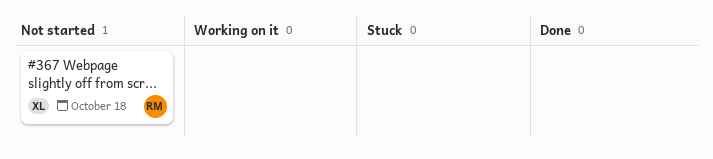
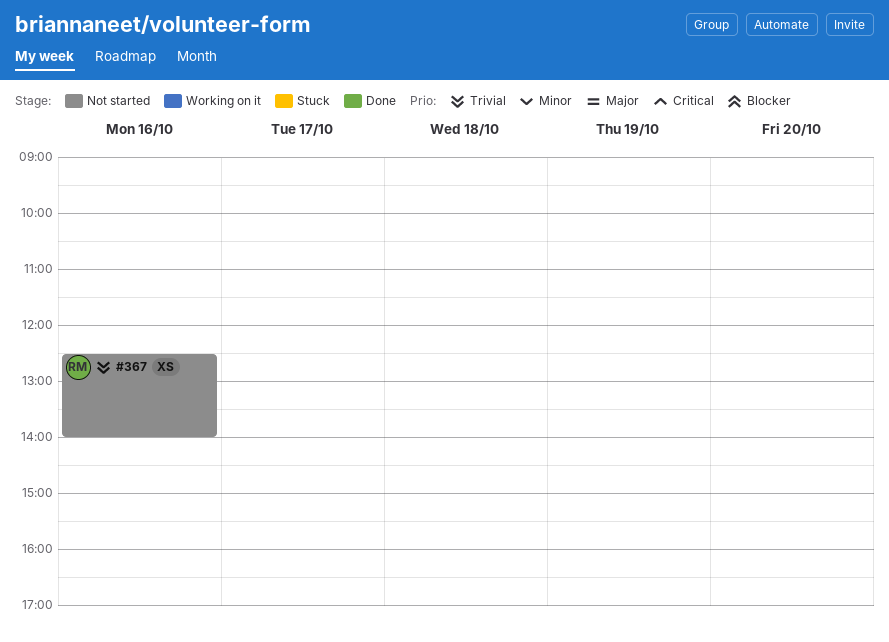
#367, estimate: XL -> XS
#367, day: Oct 18 -> Oct 16

